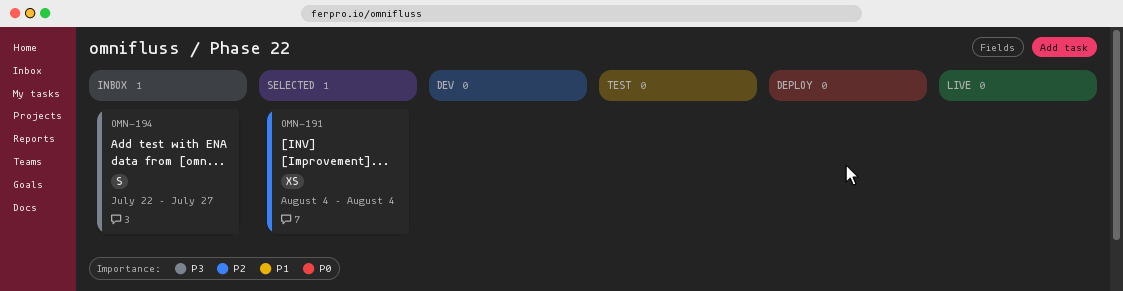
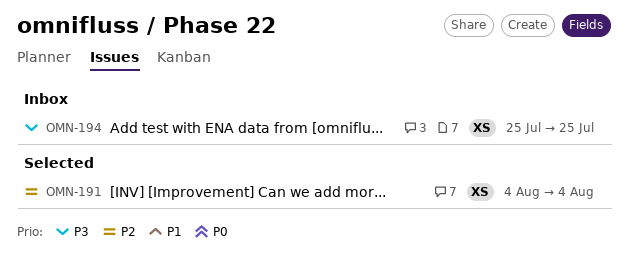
OMN-194, estimate: S -> XS
OMN-194, start: Jul 22 -> Jul 25
OMN-194, due: Jul 27 -> Jul 25

